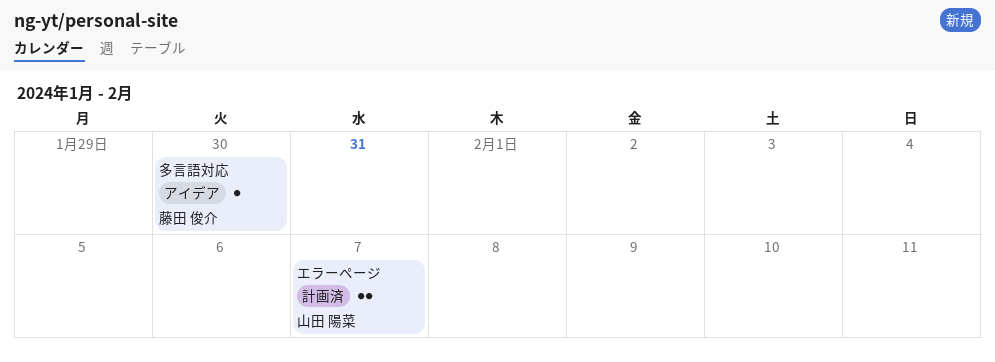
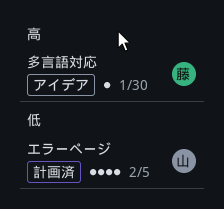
エラーページ, estimate: 2 -> 4
エラーページ, due: Feb 7 -> Feb 5

